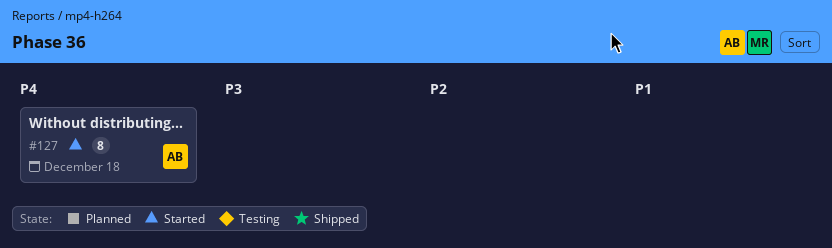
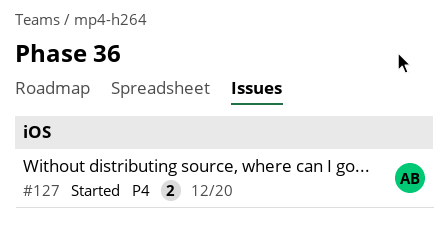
#127, estimate: 8 -> 2
#127, due: Dec 18 -> Dec 20

